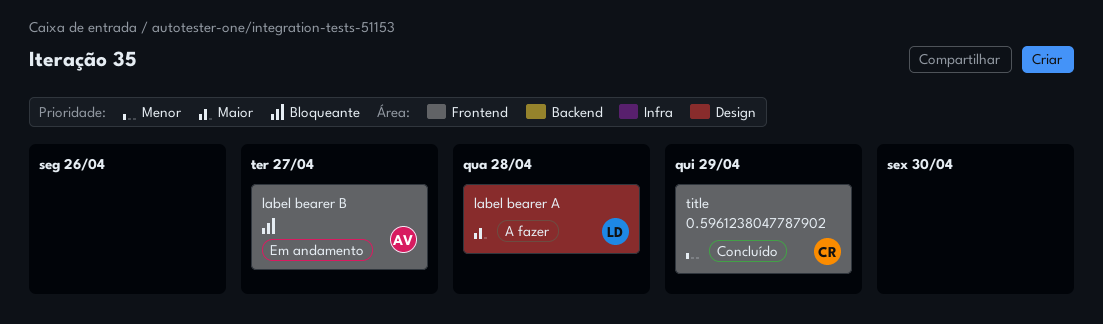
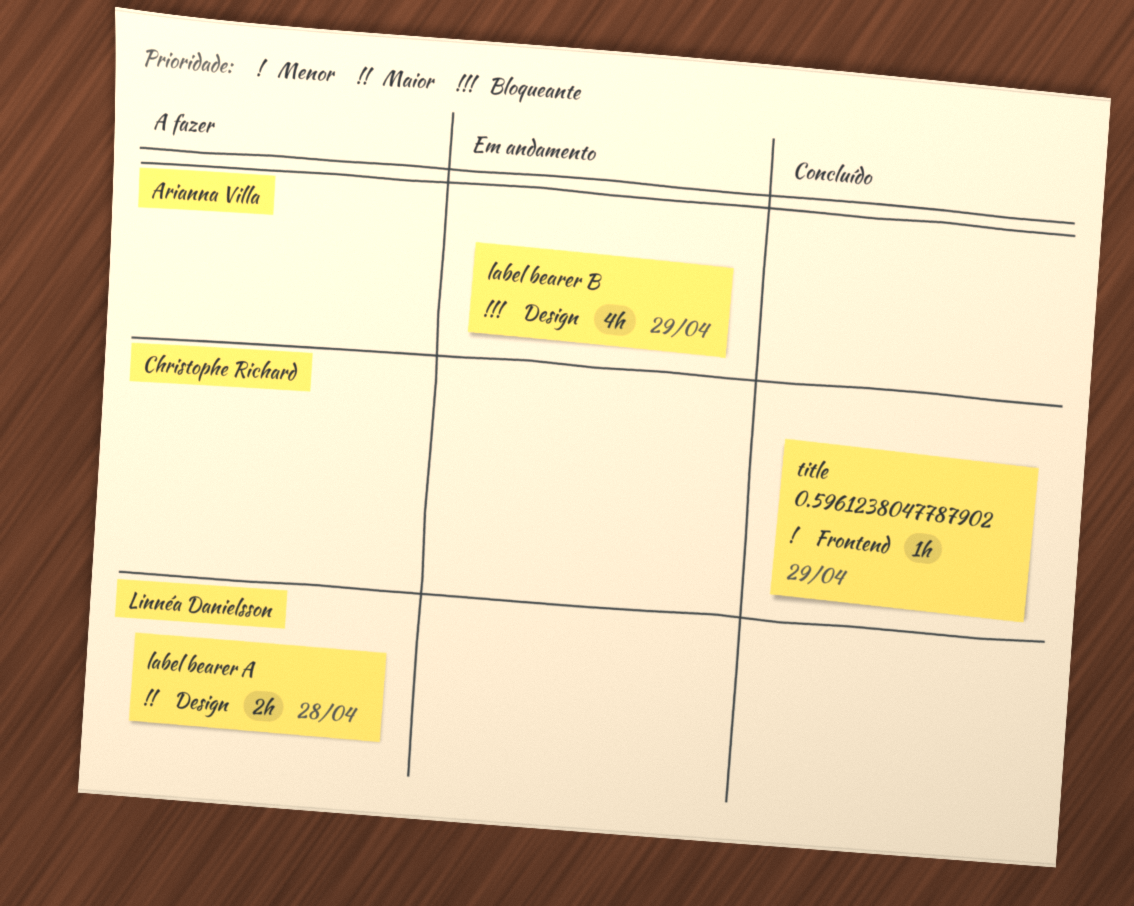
label bearer B, label: Frontend -> Design
label bearer B, due: Apr 27 -> Apr 29

